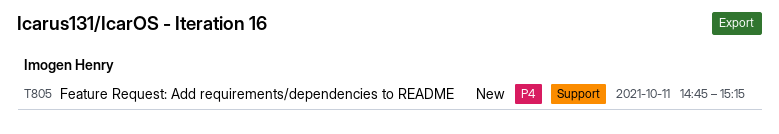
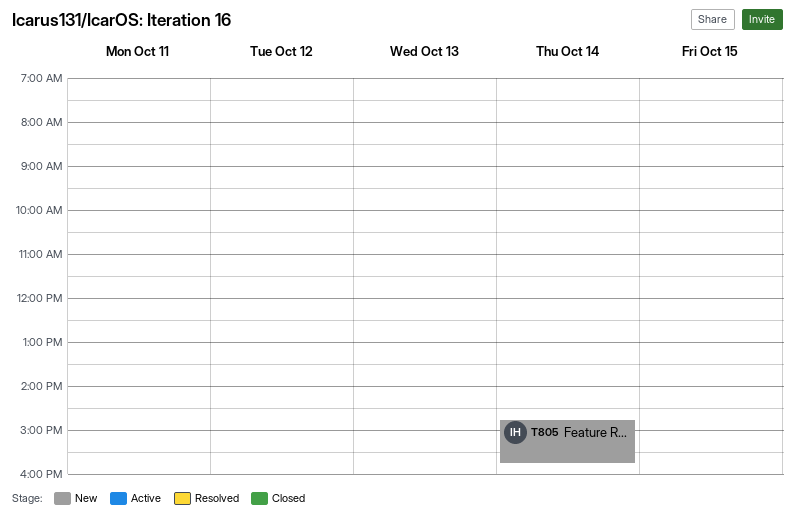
T805, day: Oct 11 -> Oct 14
T805, ends: 15:15 -> 15:45

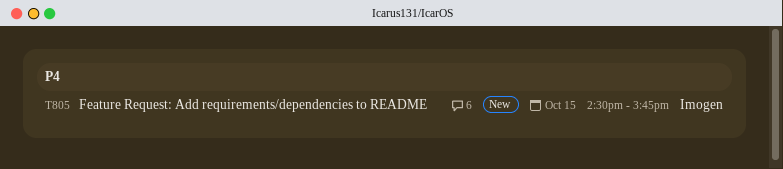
T805, day: Oct 14 -> Oct 15
T805, begins: 14:45 -> 14:30

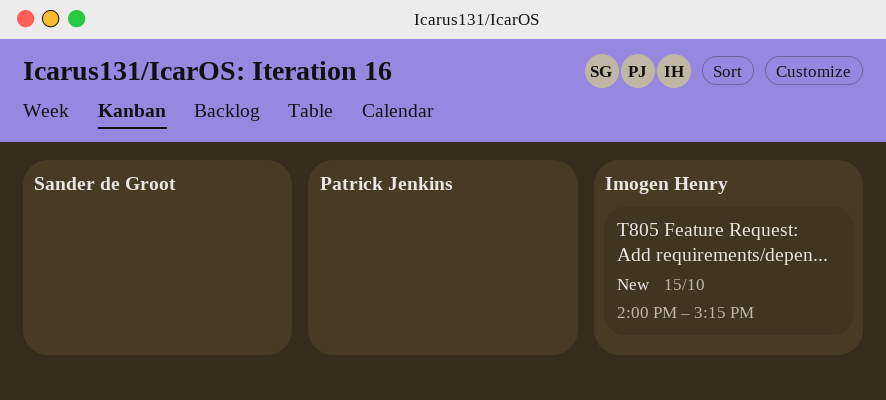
T805, begins: 14:30 -> 14:00
T805, ends: 15:45 -> 15:15

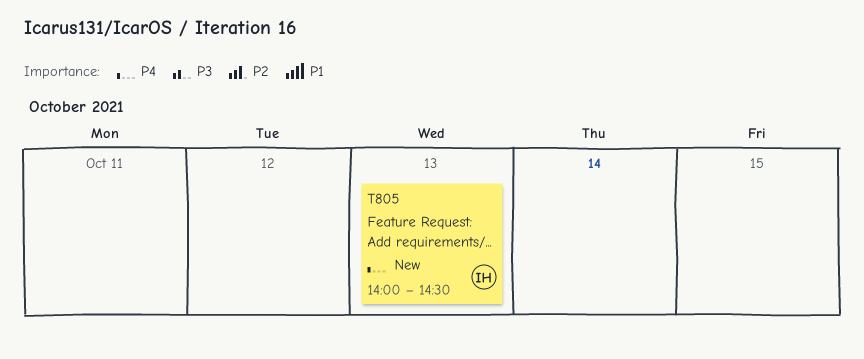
T805, day: Oct 15 -> Oct 13
T805, ends: 15:15 -> 14:30

